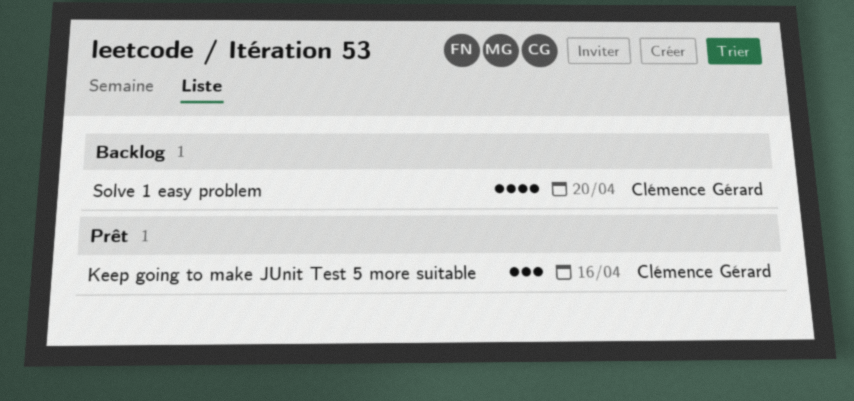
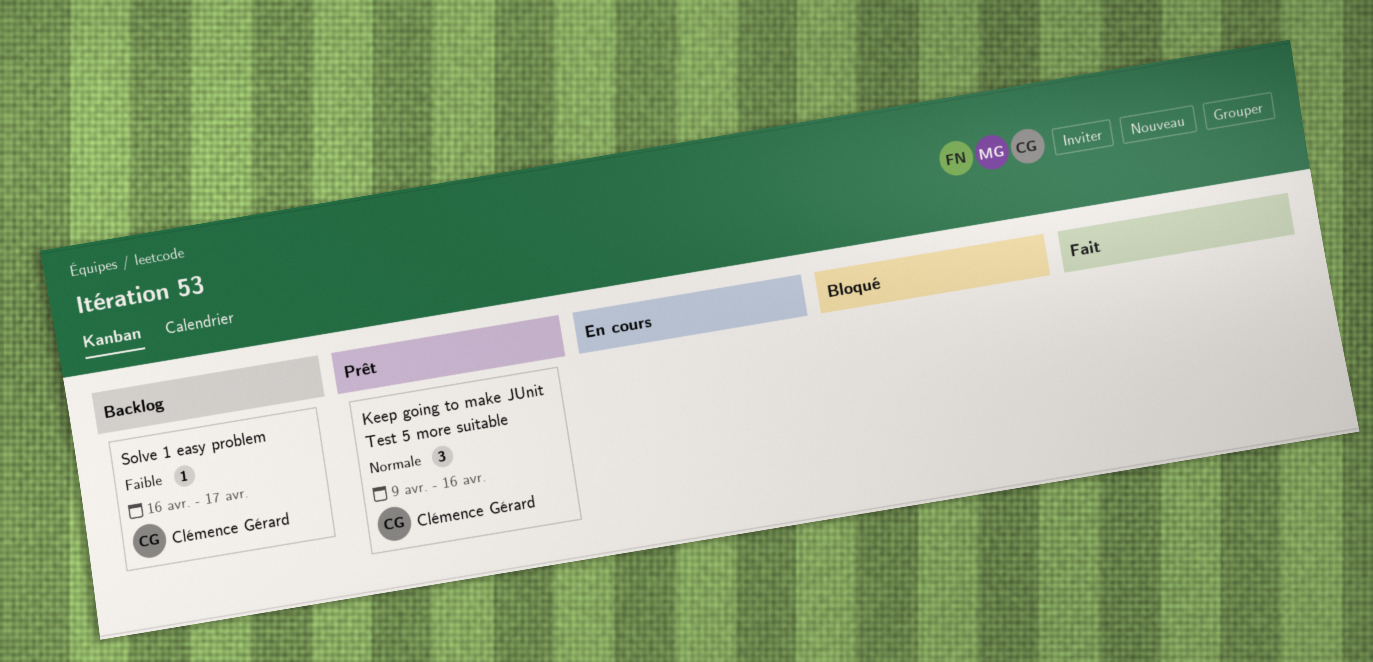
Solve 1 easy problem, estimate: 4 -> 1
Solve 1 easy problem, due: Apr 20 -> Apr 17

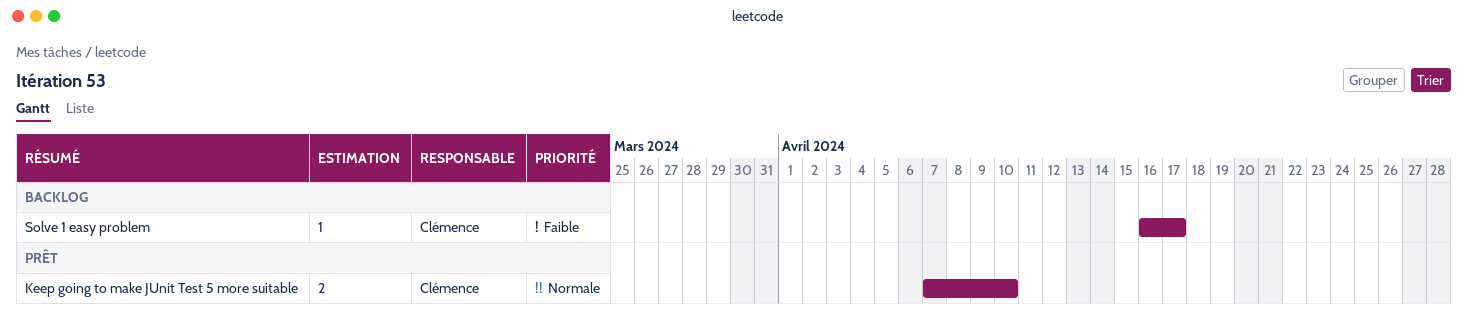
Keep going to make JUnit Test 5 more suitable, estimate: 3 -> 2
Keep going to make JUnit Test 5 more suitable, start: Apr 9 -> Apr 7
Keep going to make JUnit Test 5 more suitable, due: Apr 16 -> Apr 10

